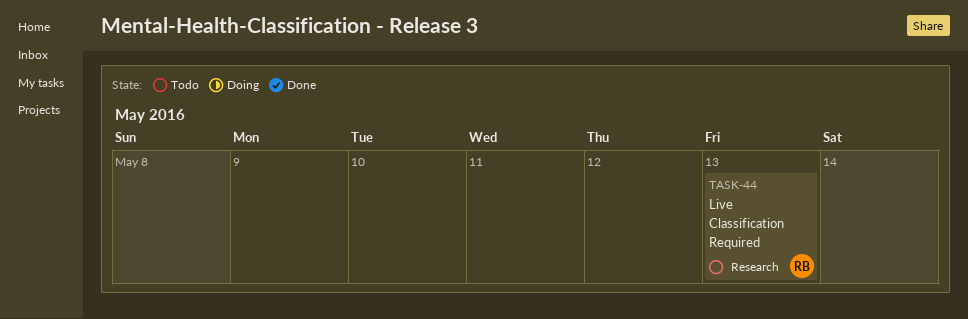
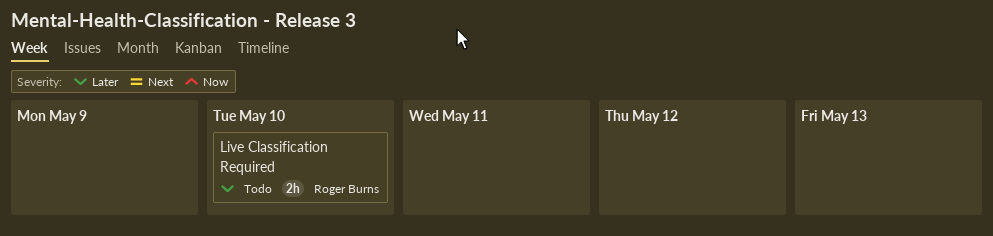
Live Classification Required, due: May 13 -> May 10

